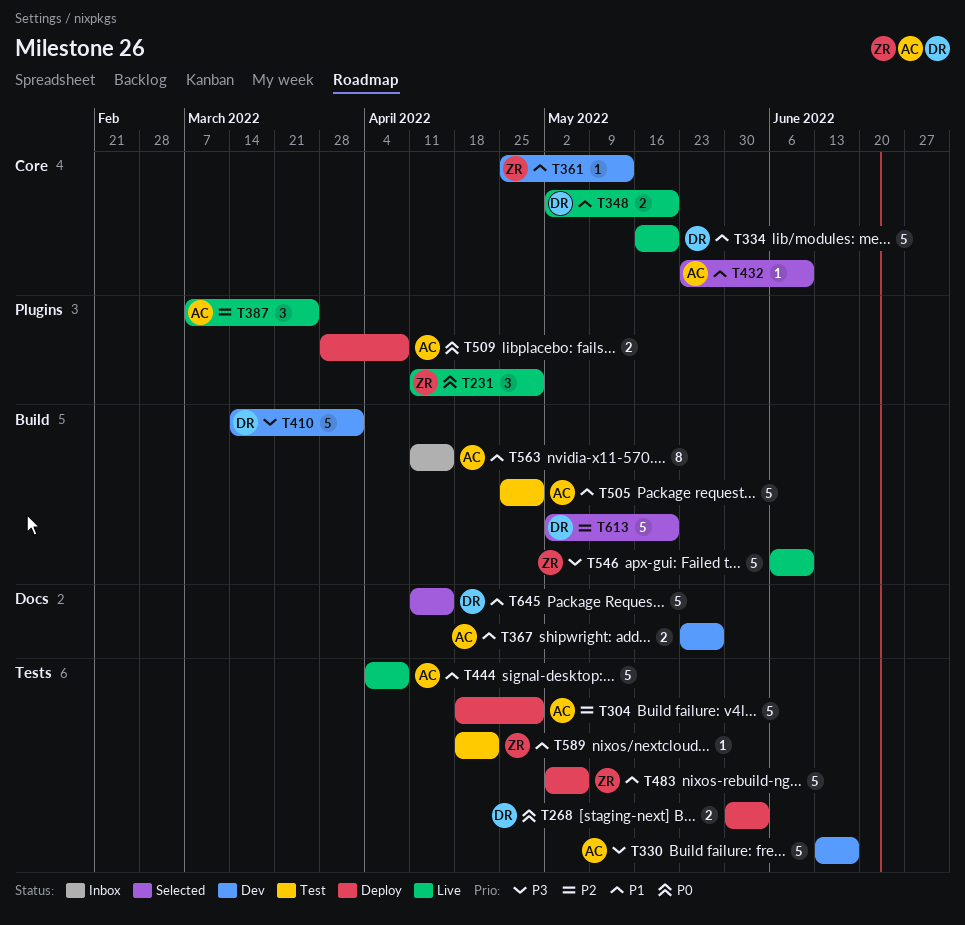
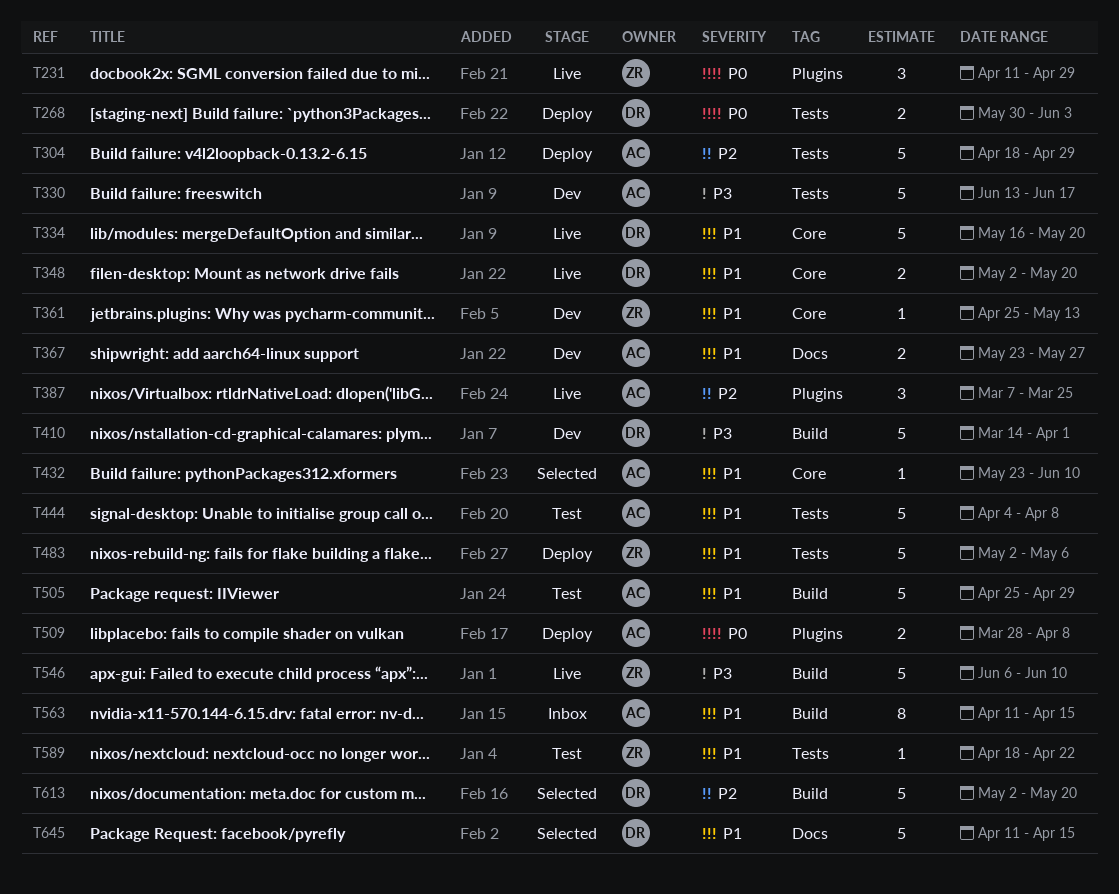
T444, status: Live -> Test

